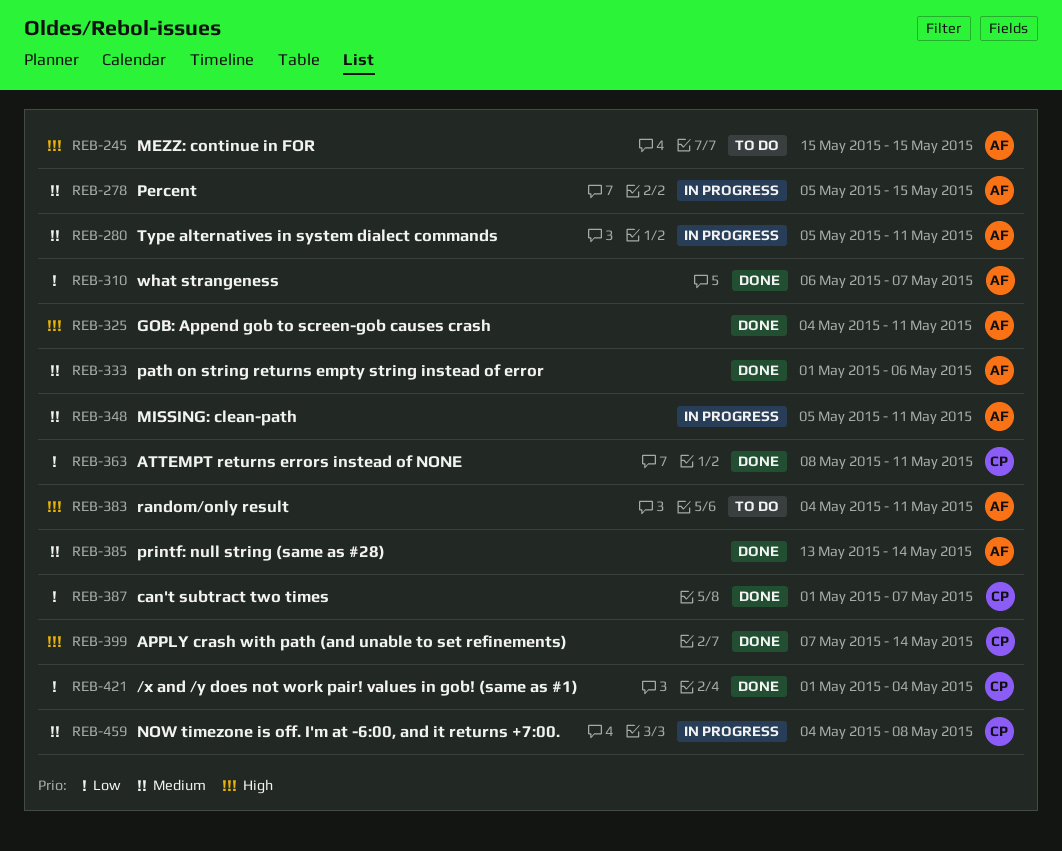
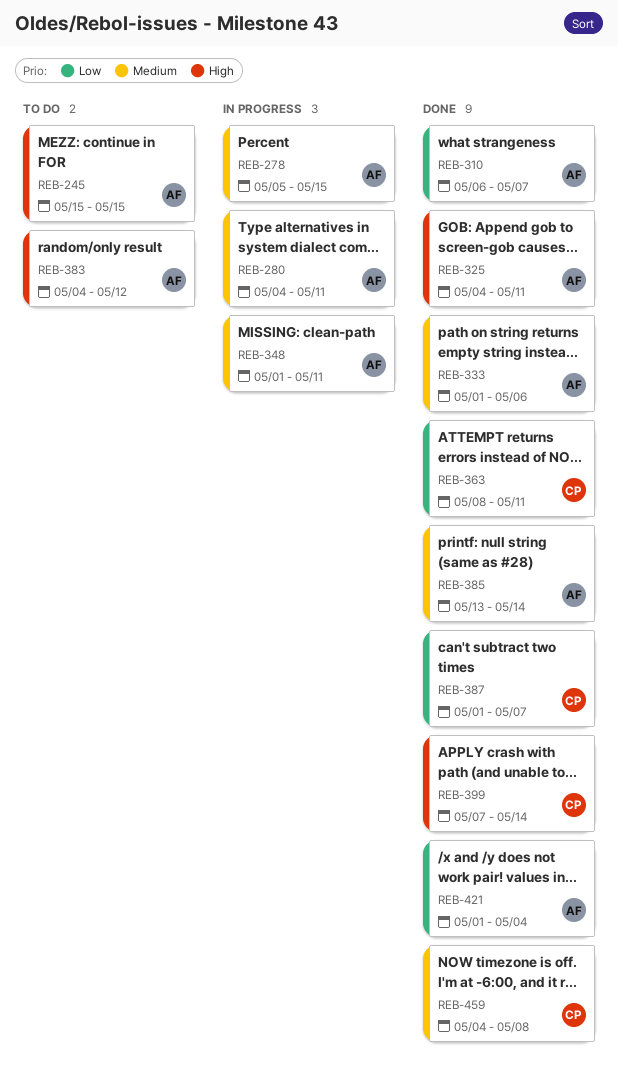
REB-280, start: May 5 -> May 4
REB-348, start: May 5 -> May 1
REB-383, due: May 11 -> May 12
REB-421, owner: CP -> AF
REB-459, status: In progress -> Done

